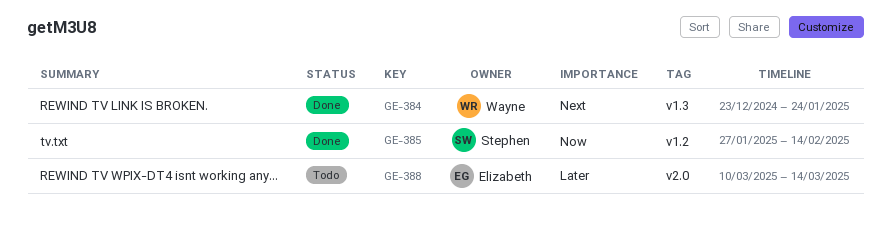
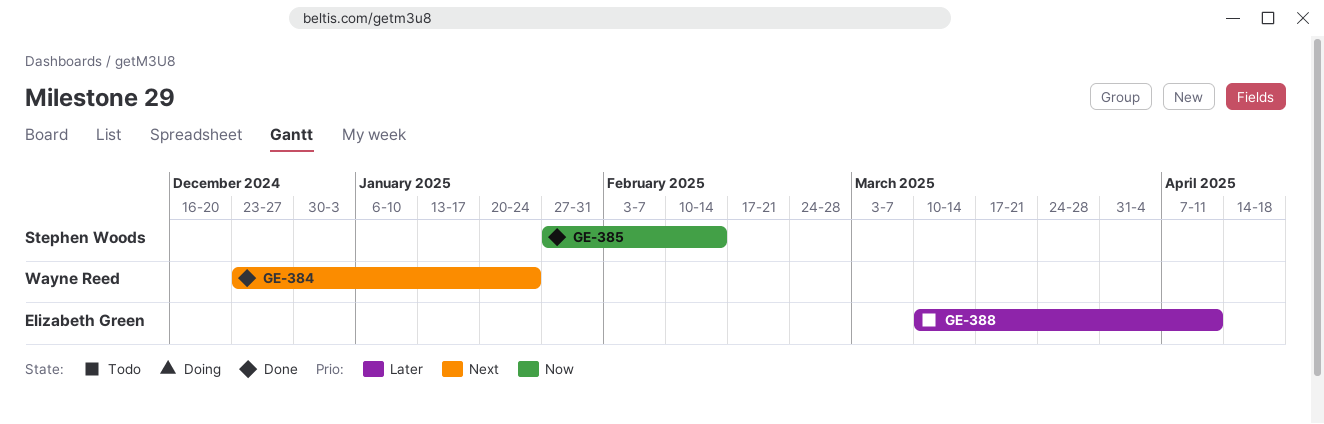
GE-388, due: Mar 14 -> Apr 11

